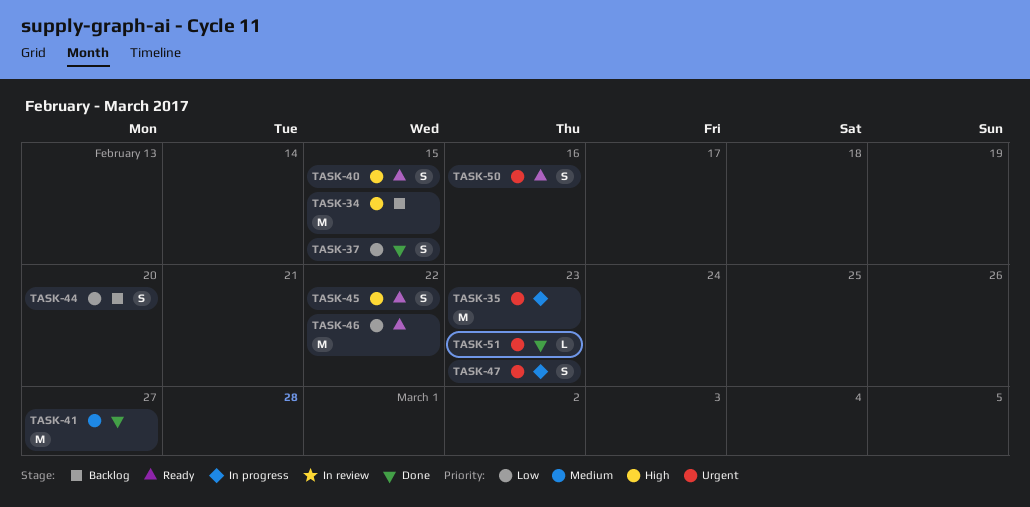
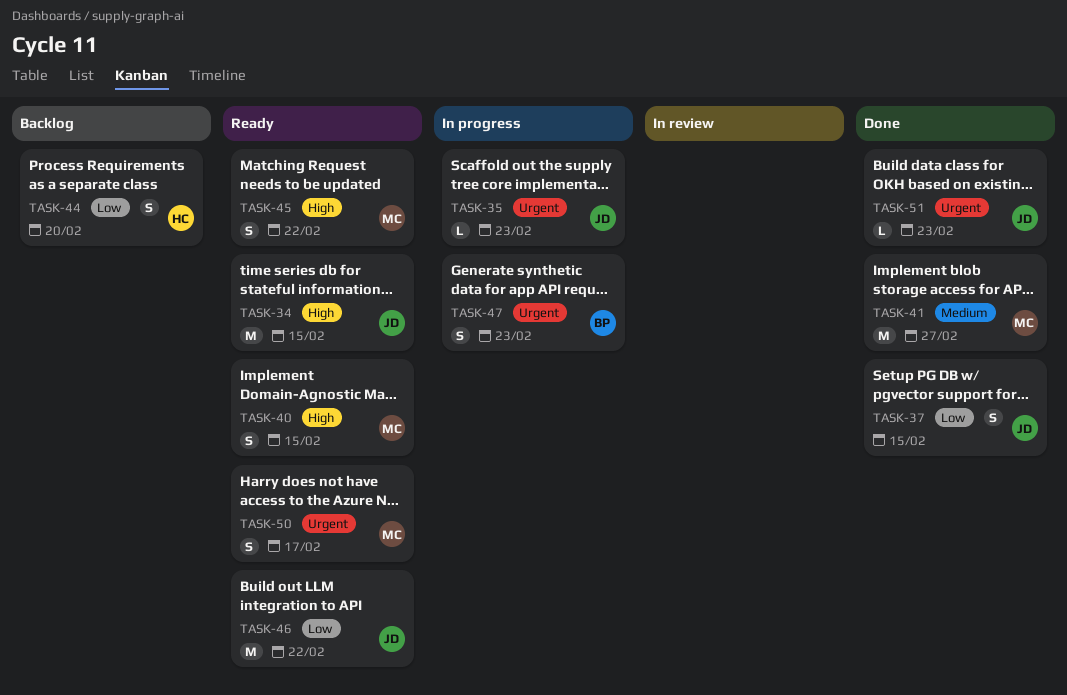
TASK-34, status: Backlog -> Ready
TASK-35, estimate: M -> L
TASK-50, due: Feb 16 -> Feb 17

